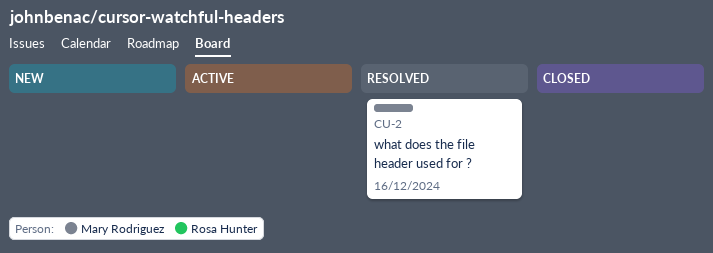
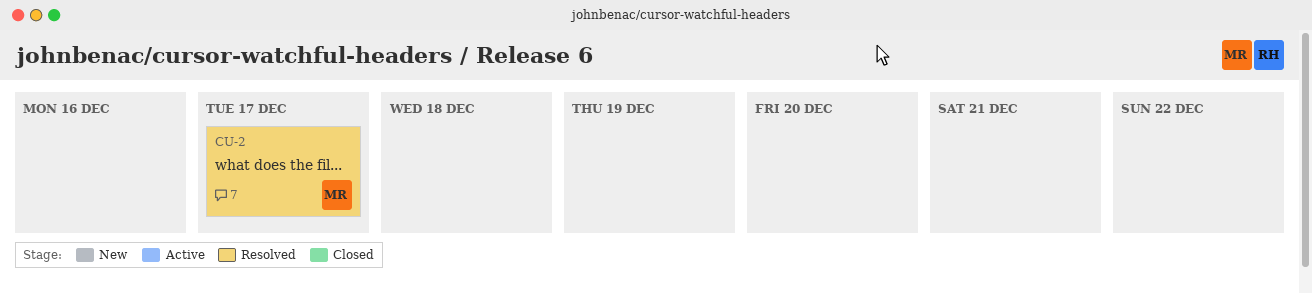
CU-2, due: Dec 16 -> Dec 17

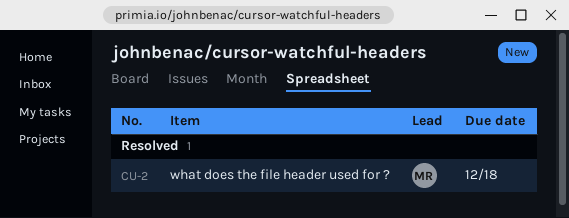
CU-2, due: Dec 17 -> Dec 18

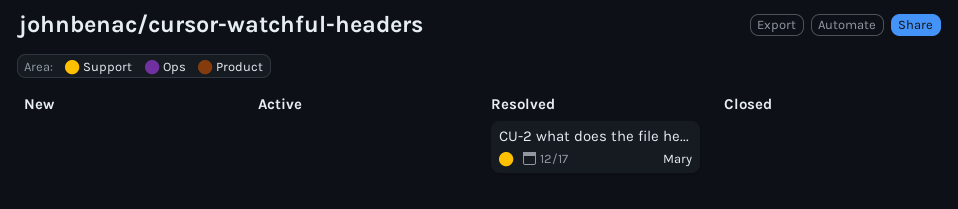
CU-2, due: Dec 18 -> Dec 17

